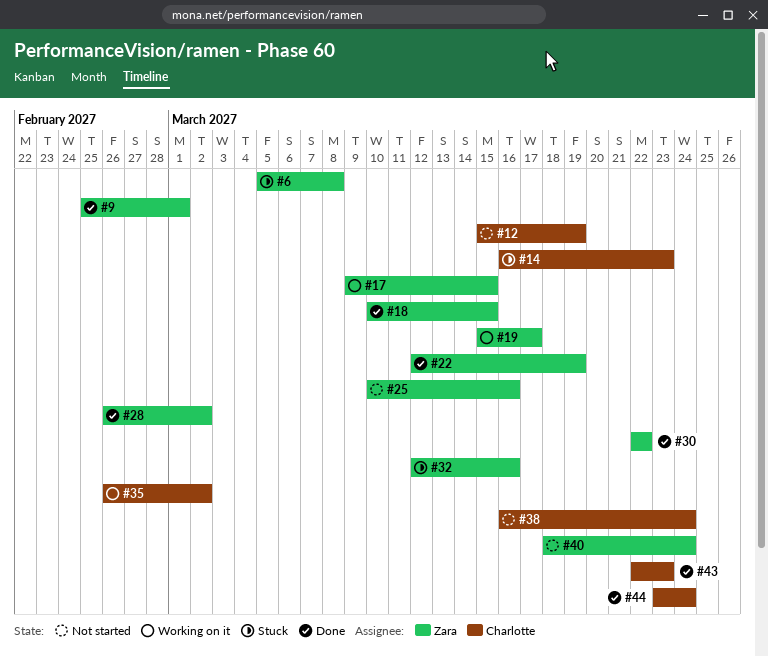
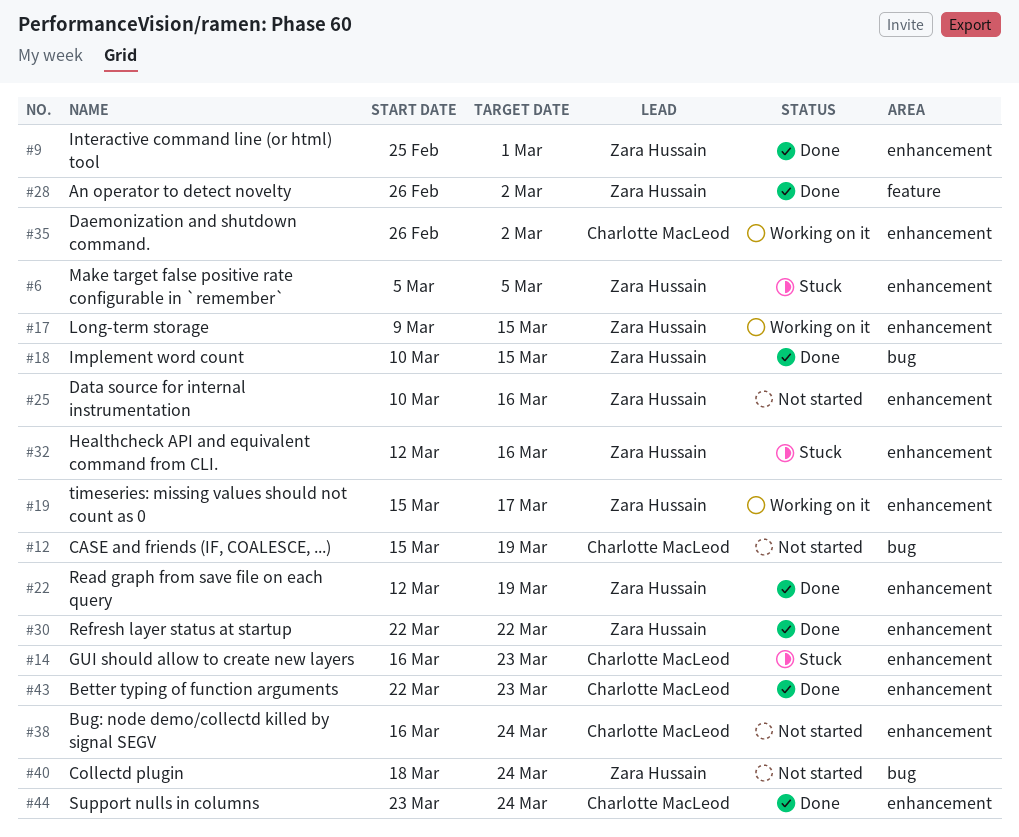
#6, due: Mar 8 -> Mar 5

